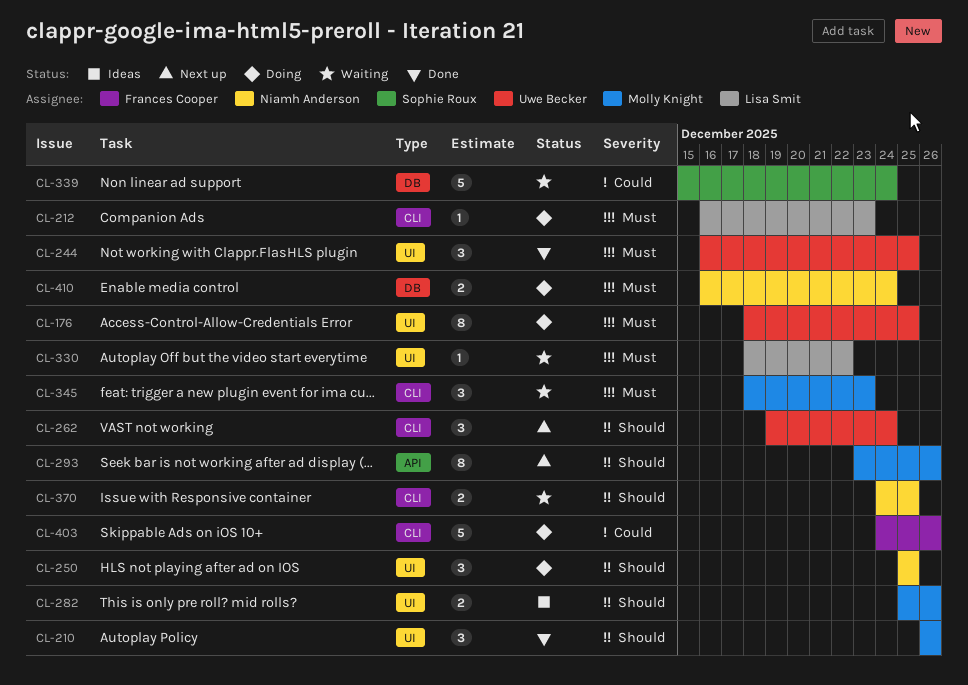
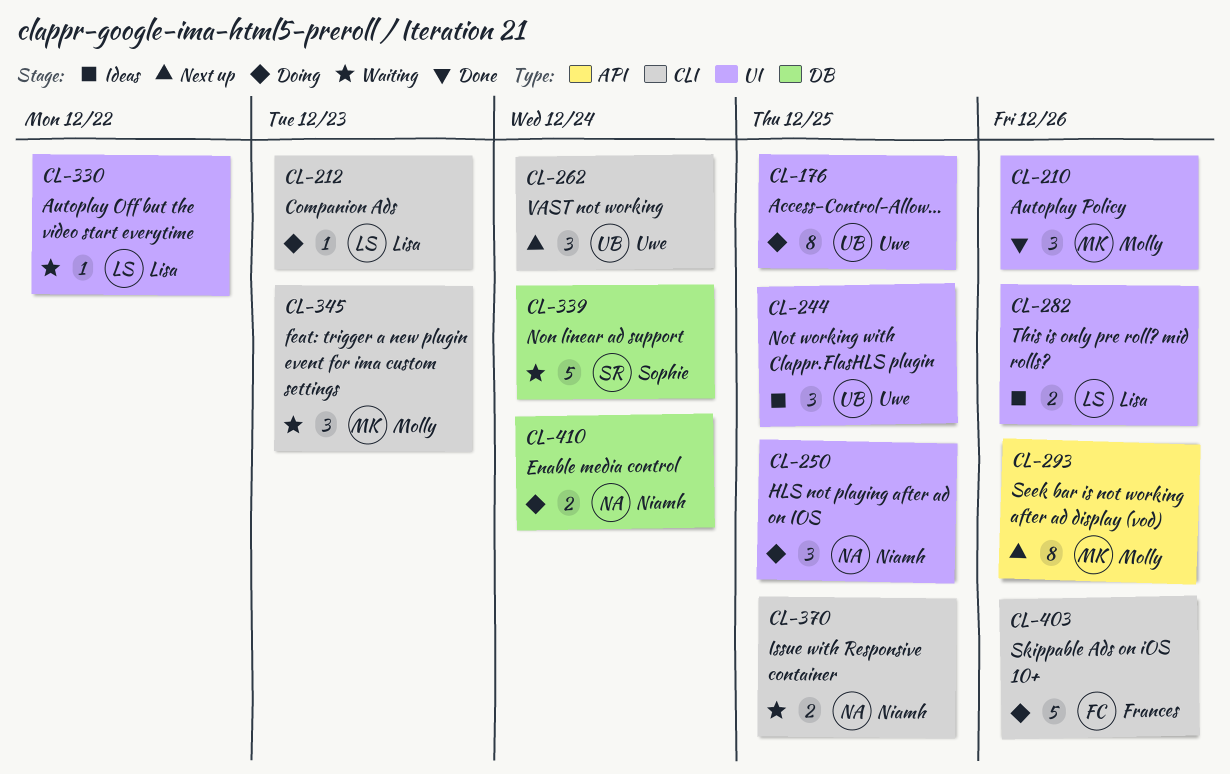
CL-244, status: Done -> Ideas
CL-282, owner: Molly Knight -> Lisa Smit

